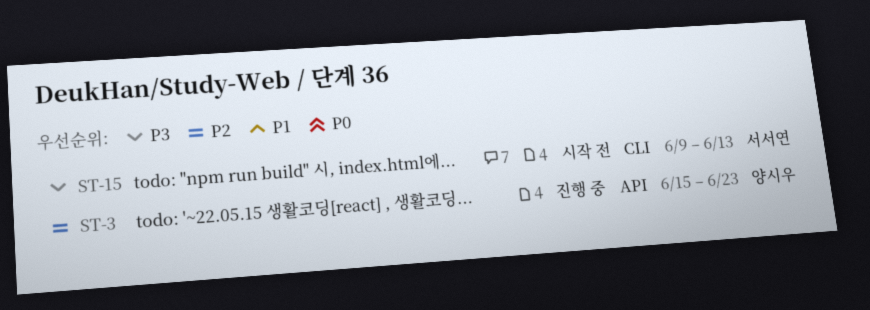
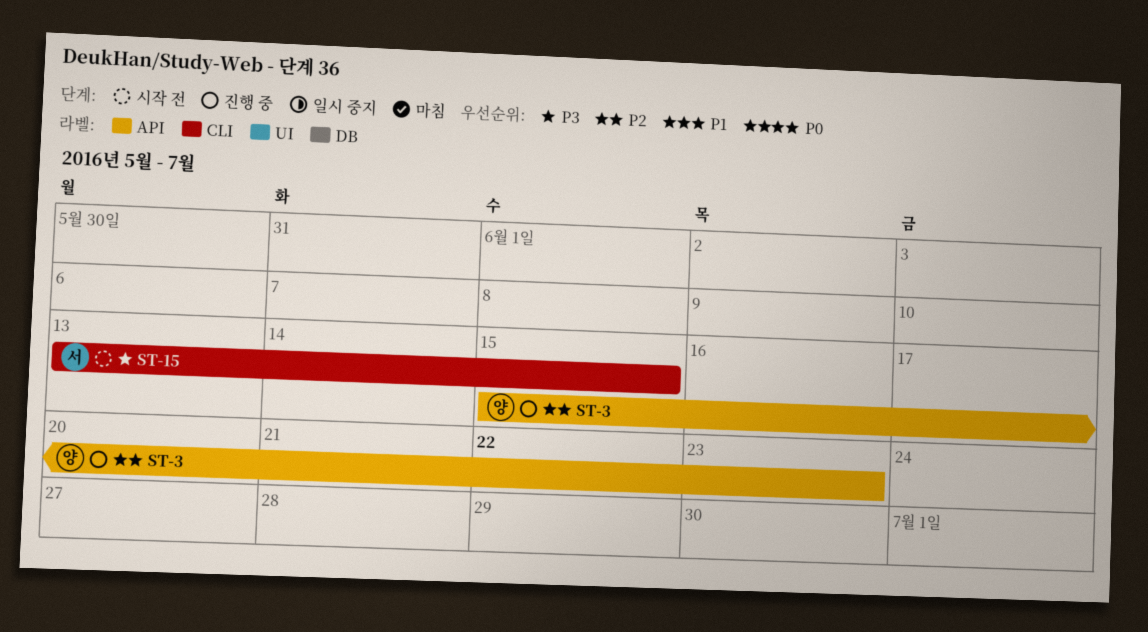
ST-15, start: Jun 9 -> Jun 13
ST-15, due: Jun 13 -> Jun 15

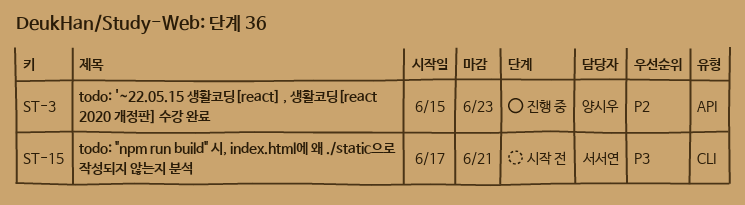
ST-15, start: Jun 13 -> Jun 17
ST-15, due: Jun 15 -> Jun 21

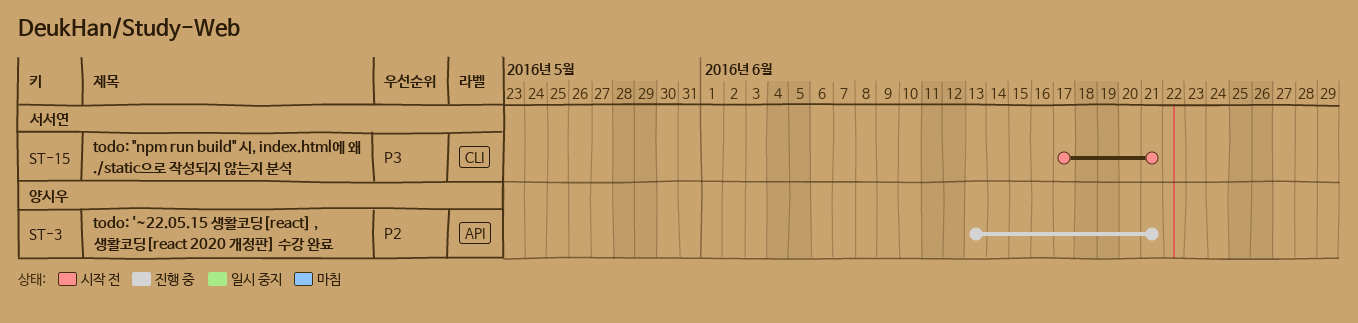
ST-3, start: Jun 15 -> Jun 13
ST-3, due: Jun 23 -> Jun 21

